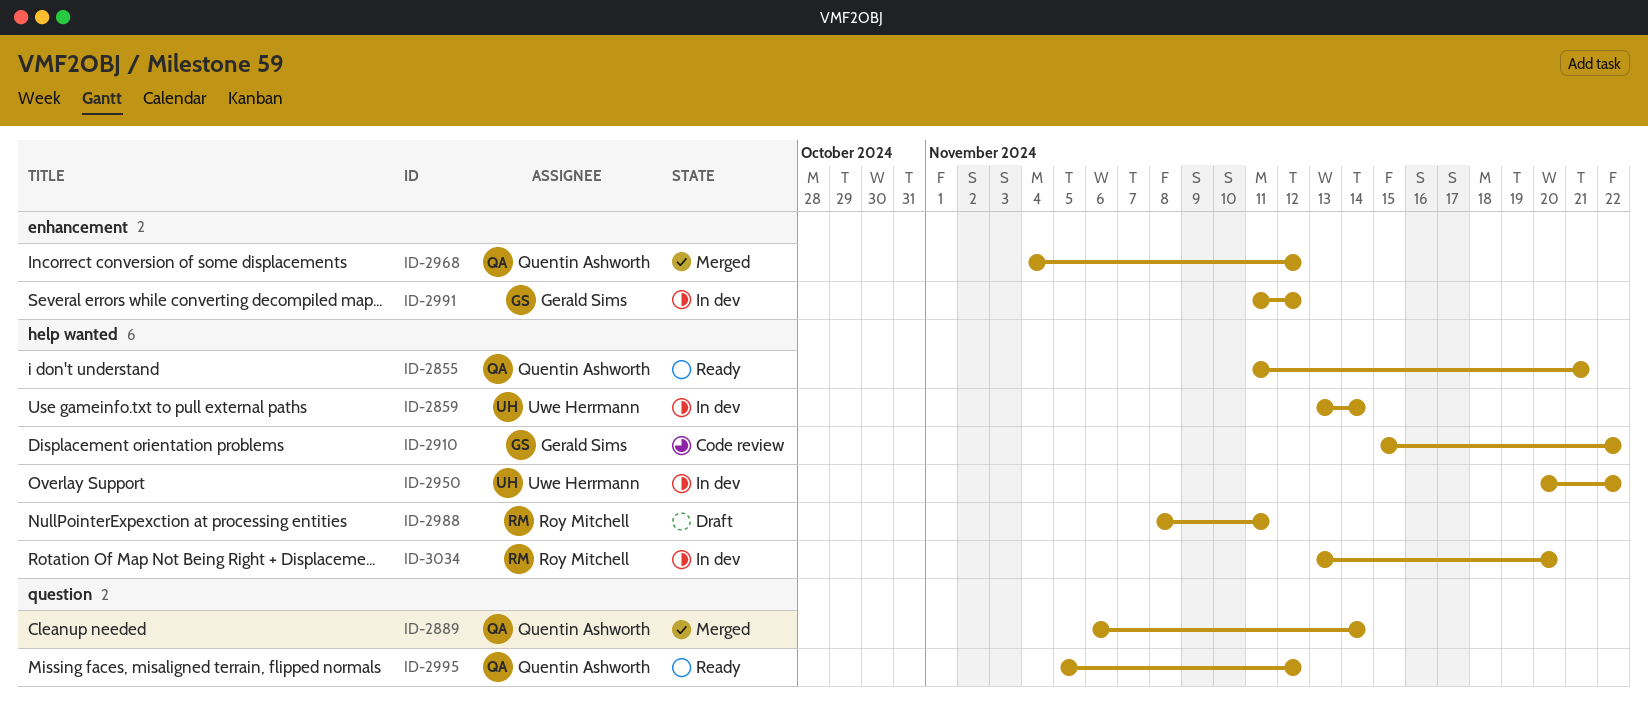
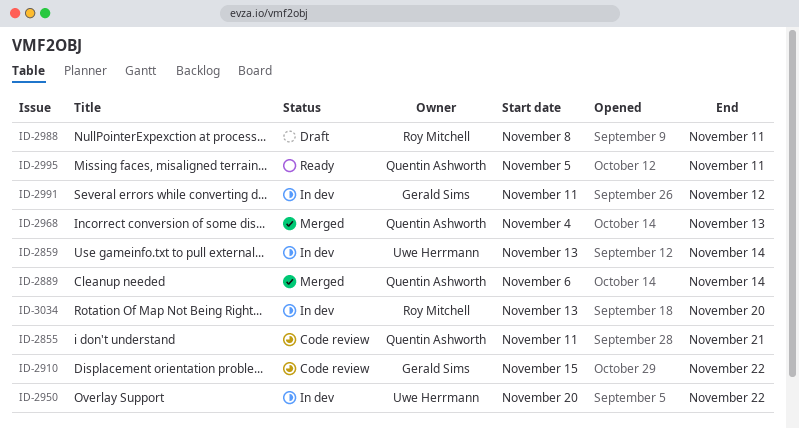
ID-2855, status: Ready -> Code review
ID-2968, due: Nov 12 -> Nov 13
ID-2995, due: Nov 12 -> Nov 11

